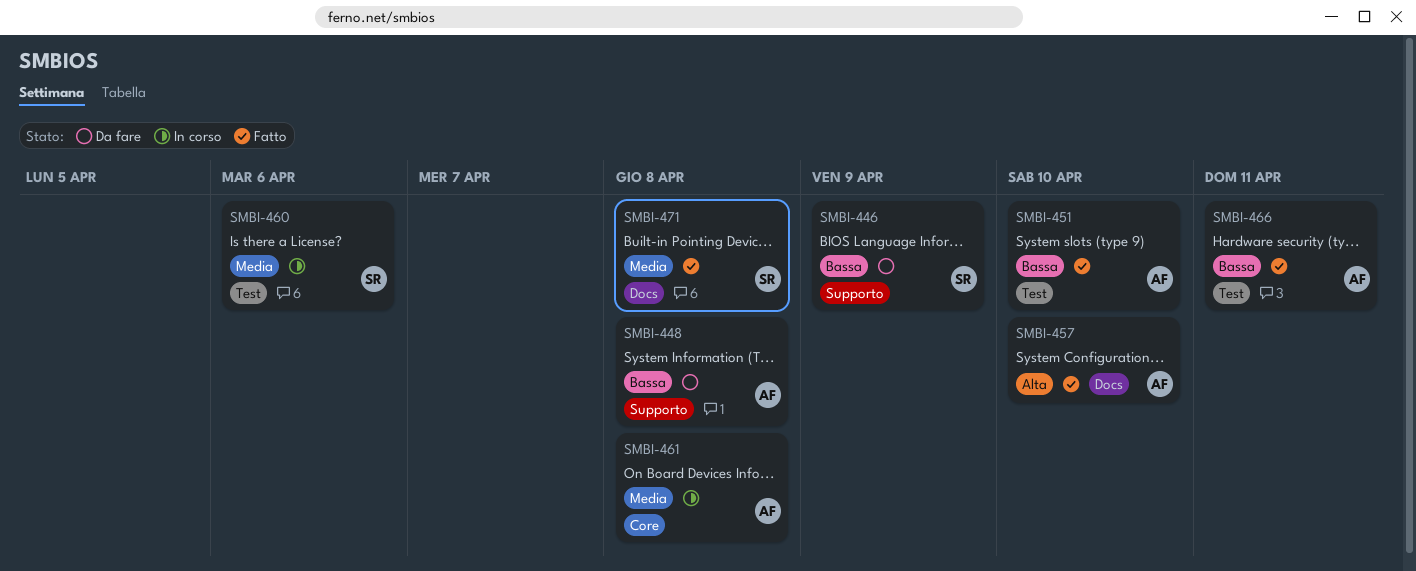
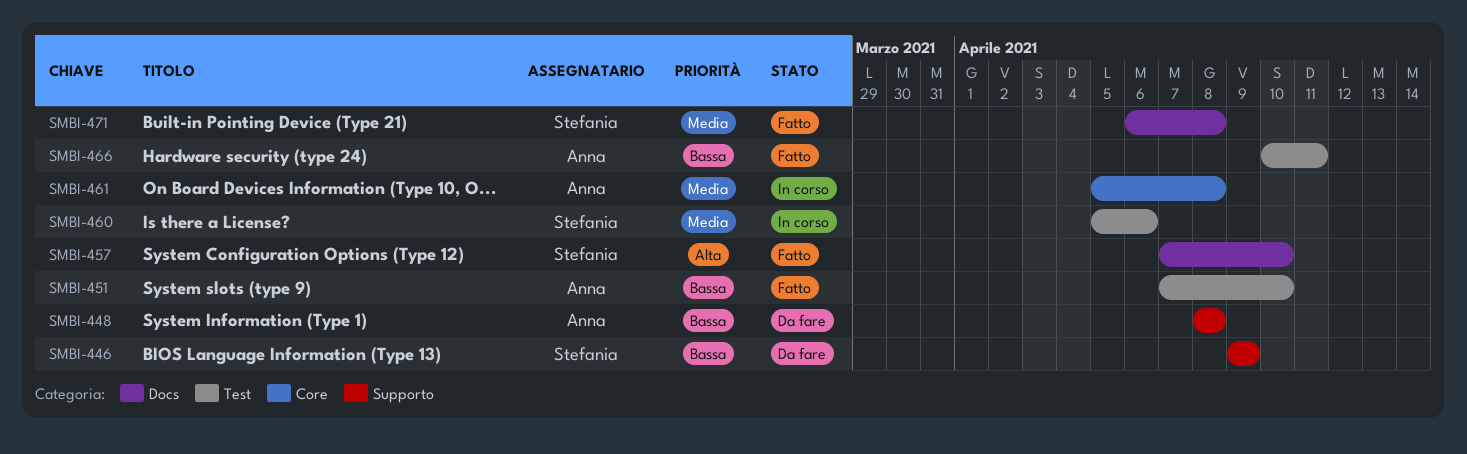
SMBI-457, owner: Anna -> Stefania

